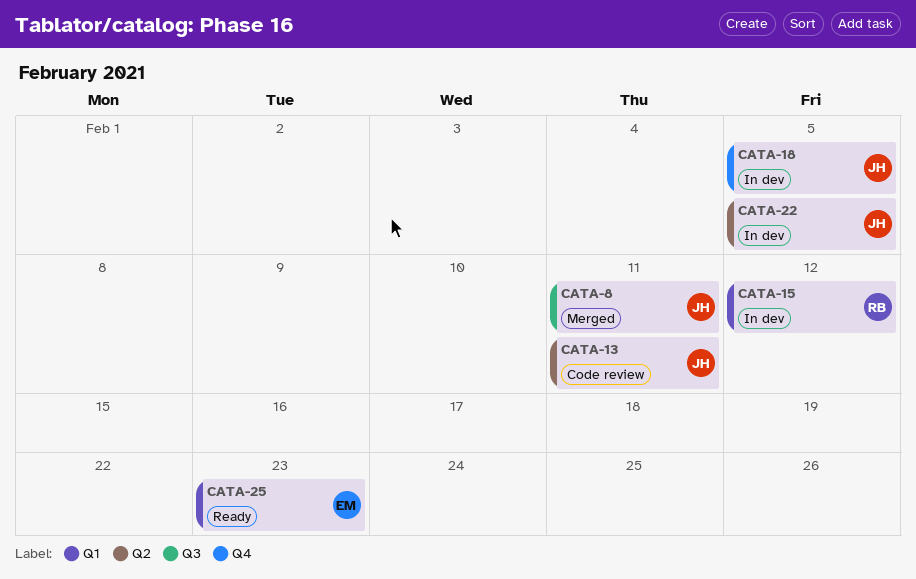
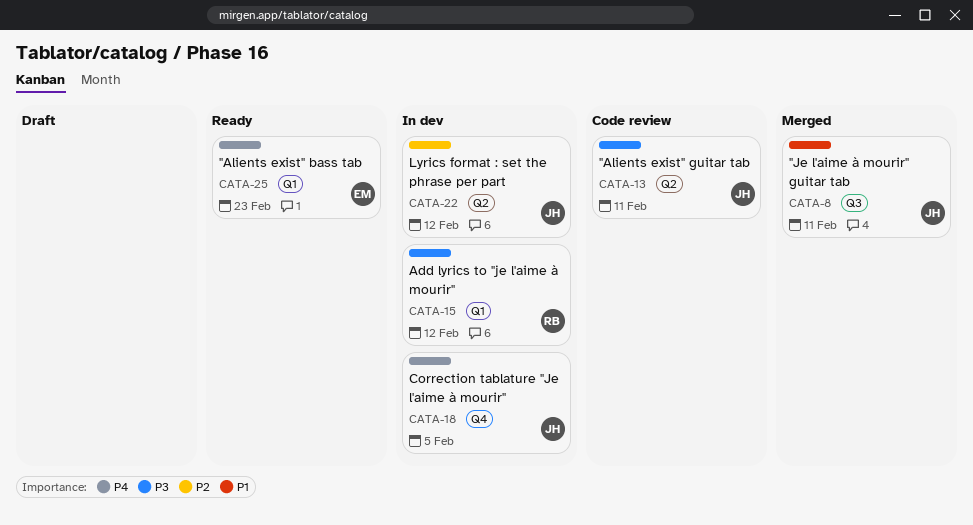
CATA-22, due: Feb 5 -> Feb 12

